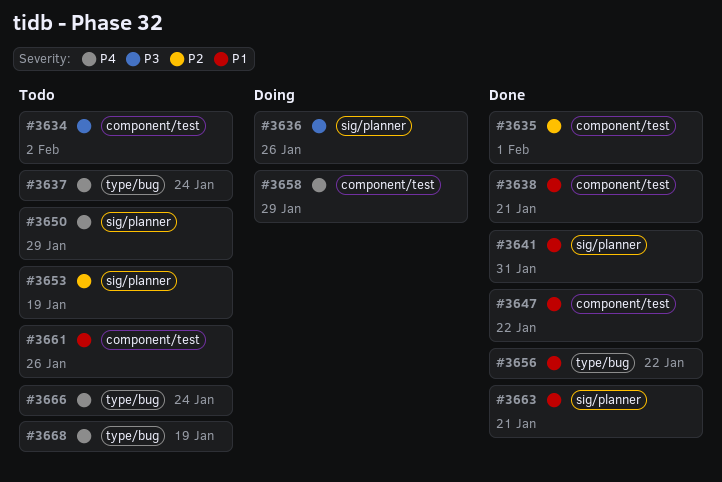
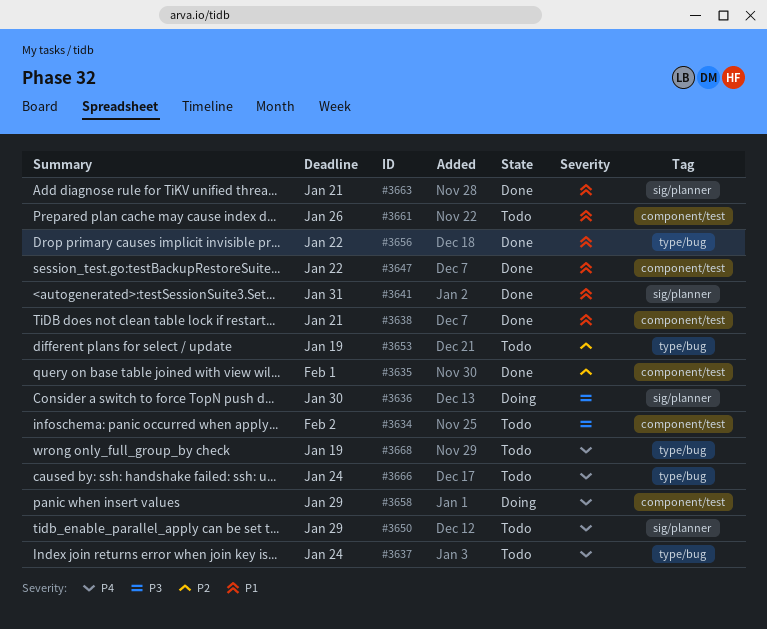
#3636, due: Jan 26 -> Jan 30
#3653, label: sig/planner -> type/bug

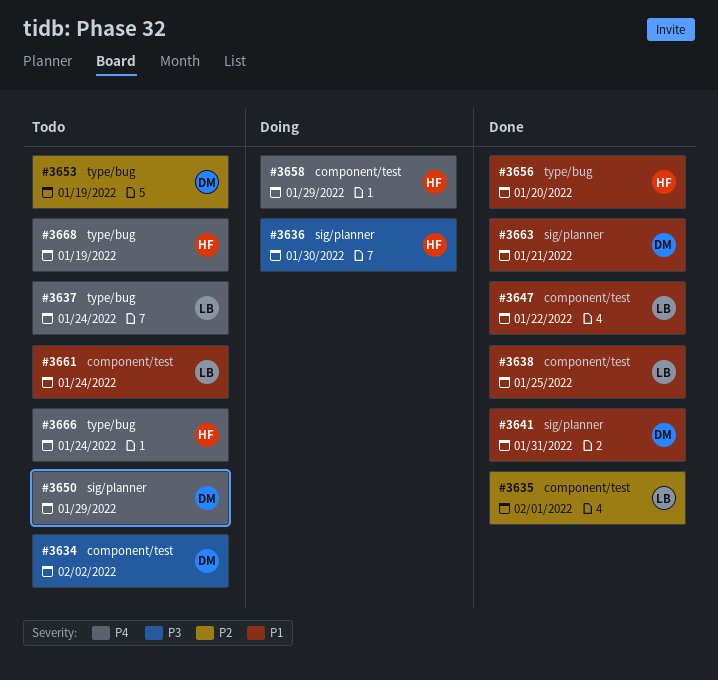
#3638, due: Jan 21 -> Jan 25
#3656, due: Jan 22 -> Jan 20
#3661, due: Jan 26 -> Jan 24

